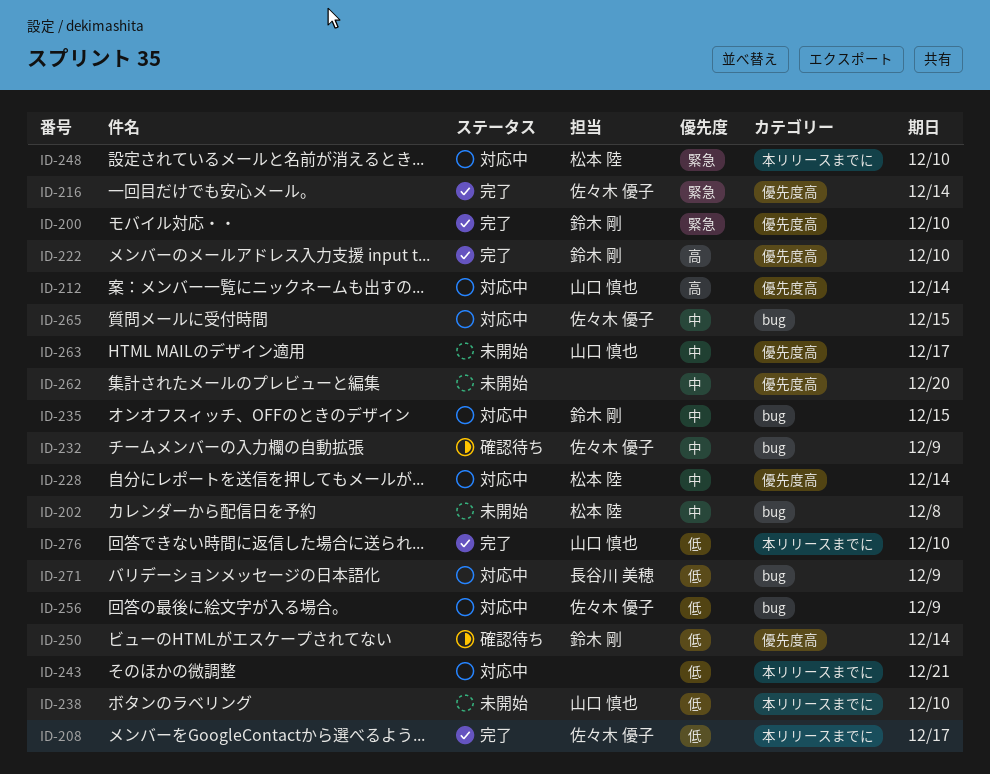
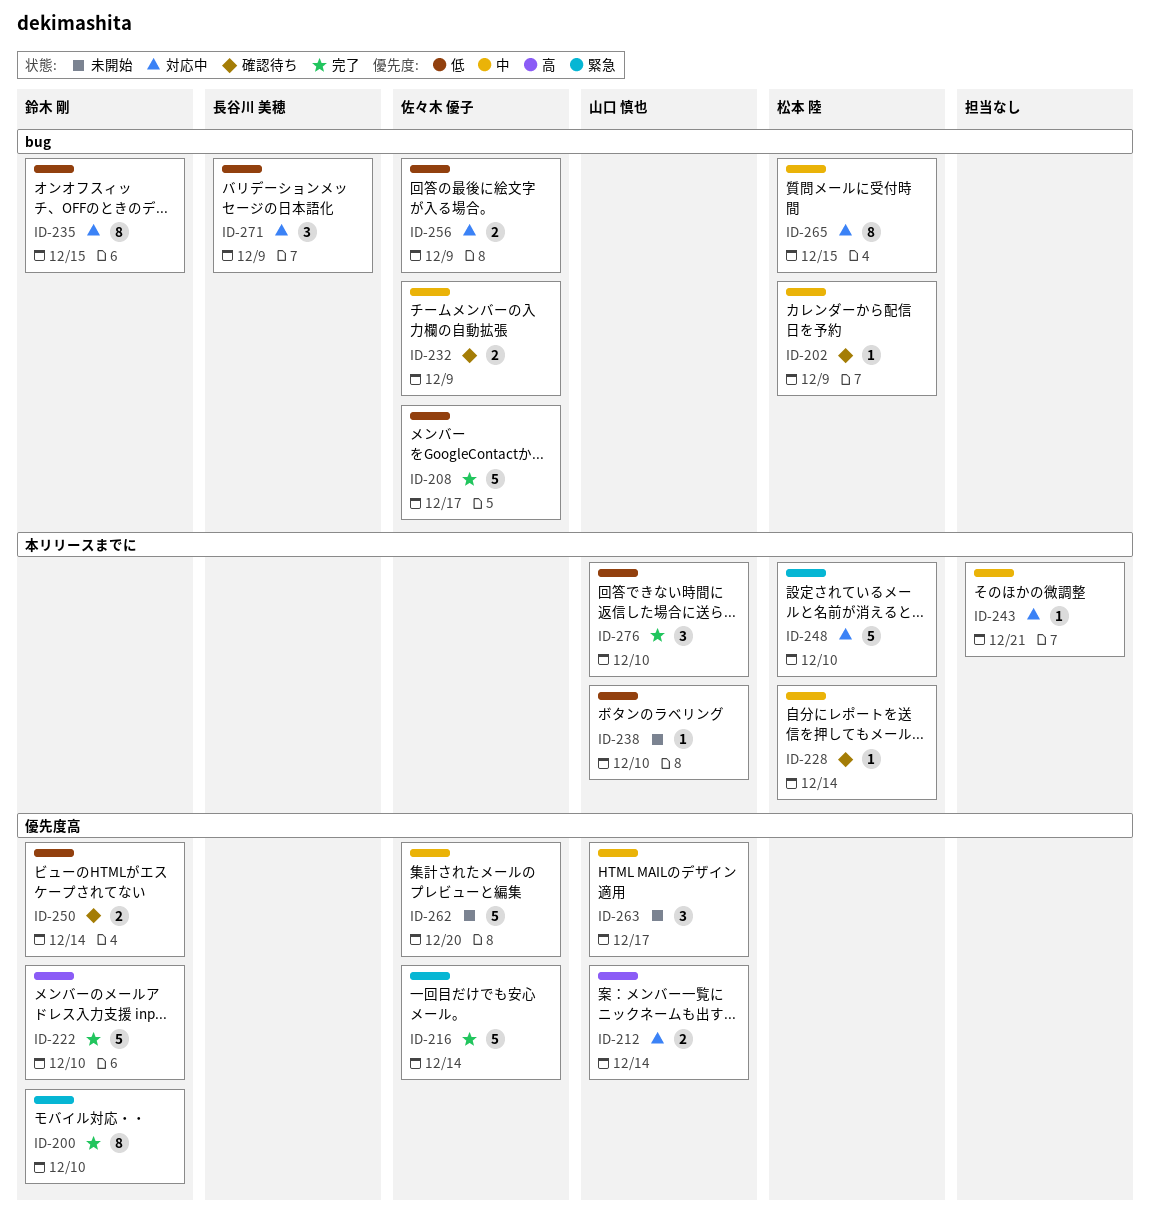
ID-202, status: 未開始 -> 確認待ち
ID-202, due: Dec 8 -> Dec 9
ID-208, label: 本リリースまでに -> bug
ID-228, status: 対応中 -> 確認待ち
ID-228, label: 優先度高 -> 本リリースまでに
ID-235, priority: 中 -> 低
ID-243, priority: 低 -> 中
ID-262, owner: none -> 佐々木 優子
ID-265, owner: 佐々木 優子 -> 松本 陸

